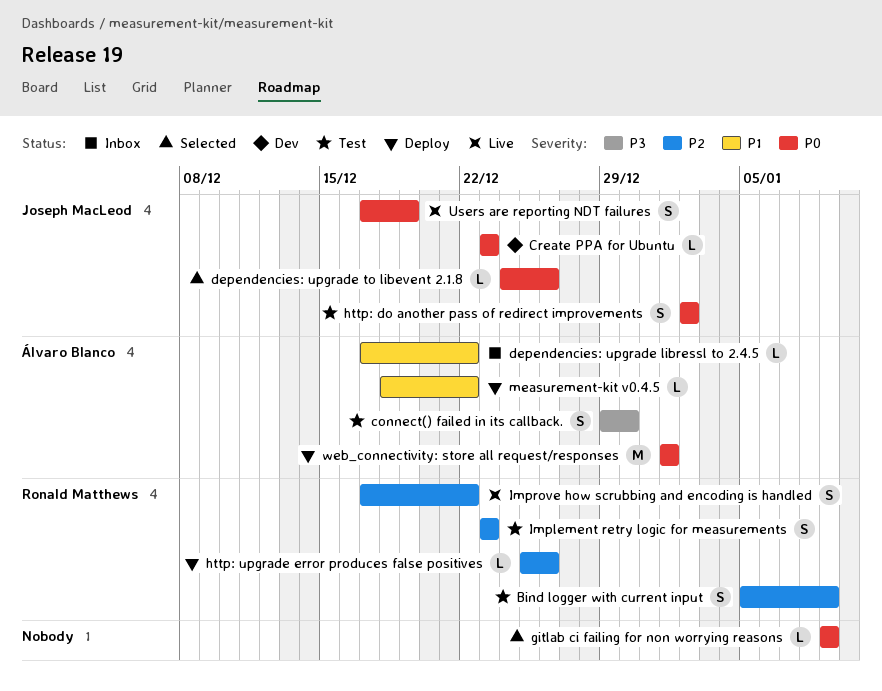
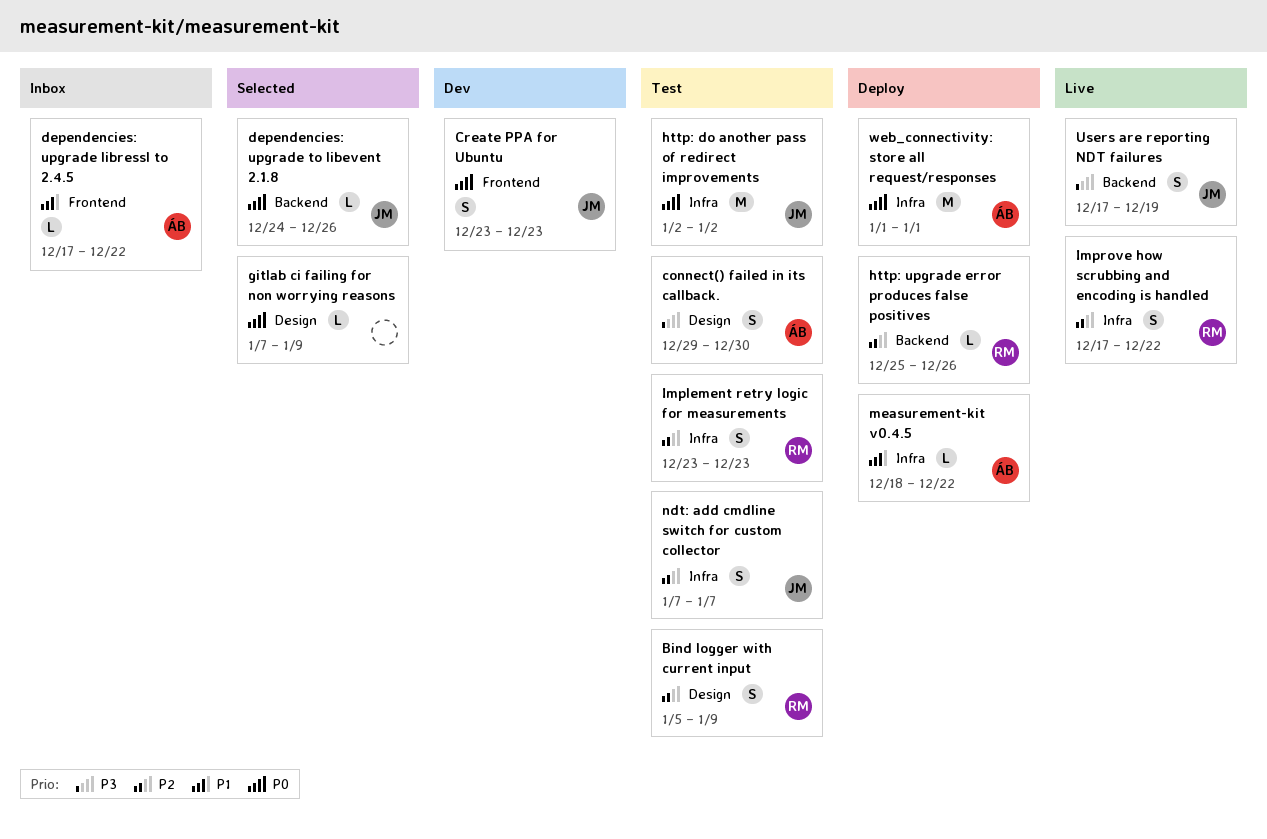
Create PPA for Ubuntu, estimate: L -> S
gitlab ci failing for non worrying reasons, start: Jan 9 -> Jan 7
http: do another pass of redirect improvements, estimate: S -> M
ndt: add cmdline switch for custom collector: none -> present
Users are reporting NDT failures, priority: P0 -> P3

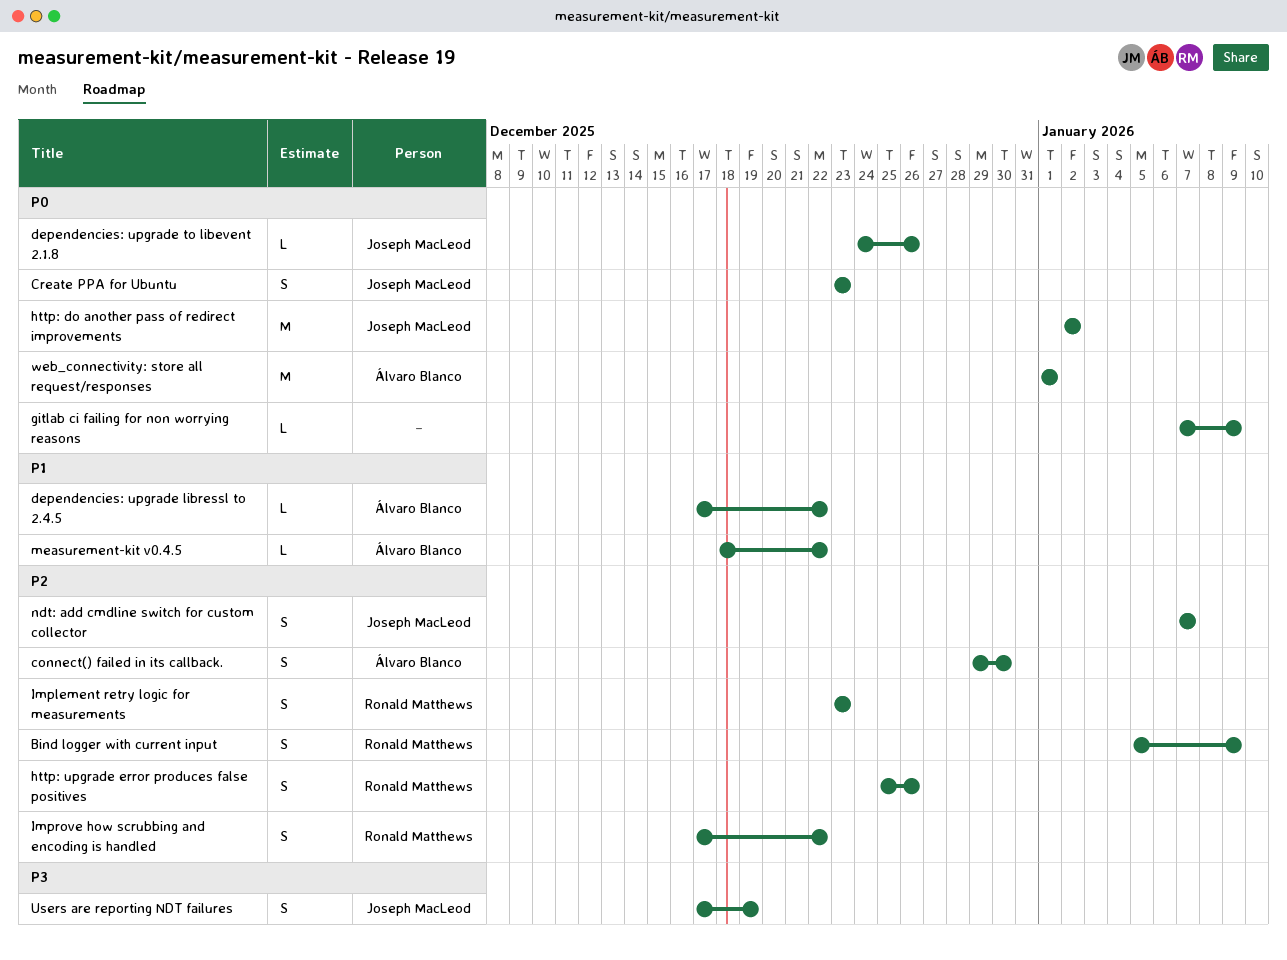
connect() failed in its callback., priority: P3 -> P2
http: upgrade error produces false positives, estimate: L -> S

